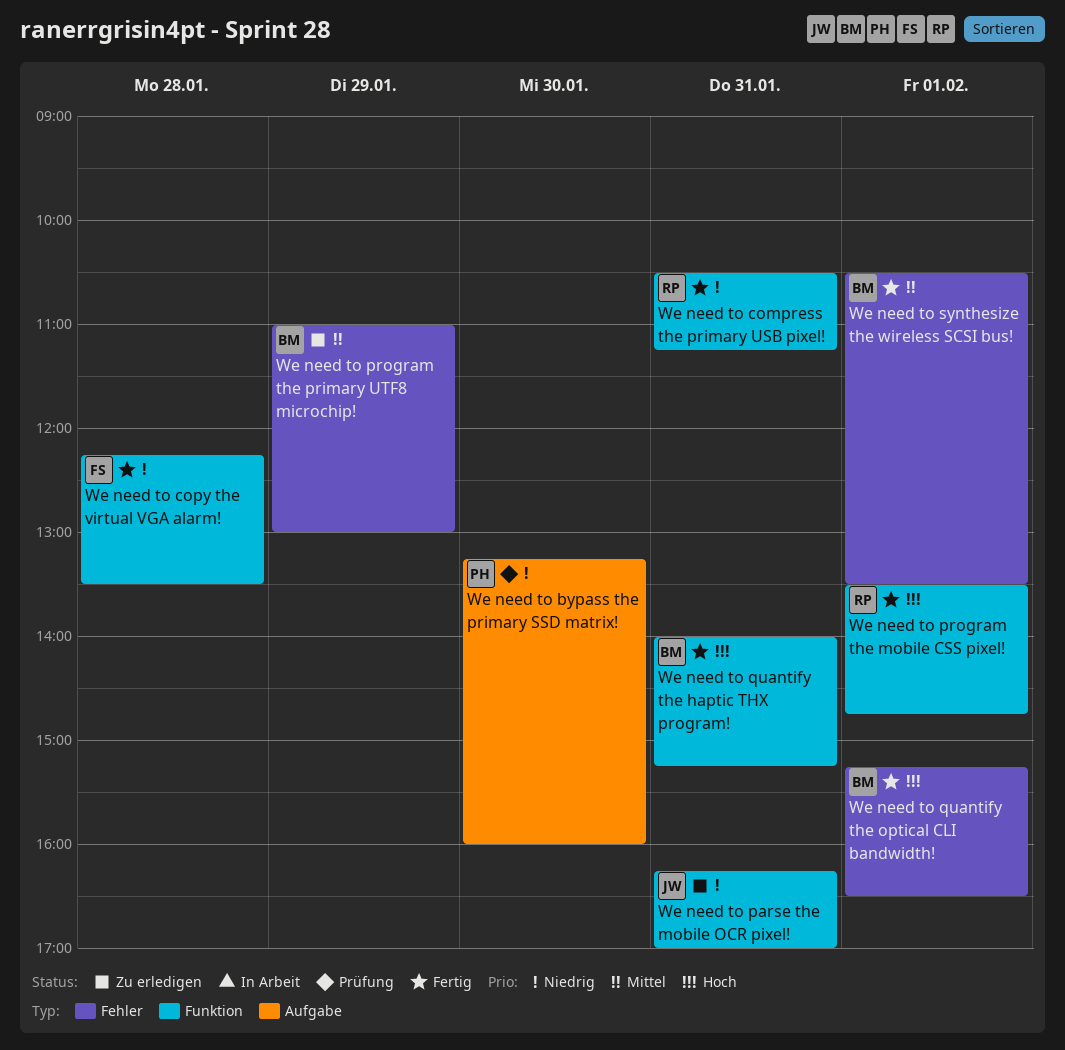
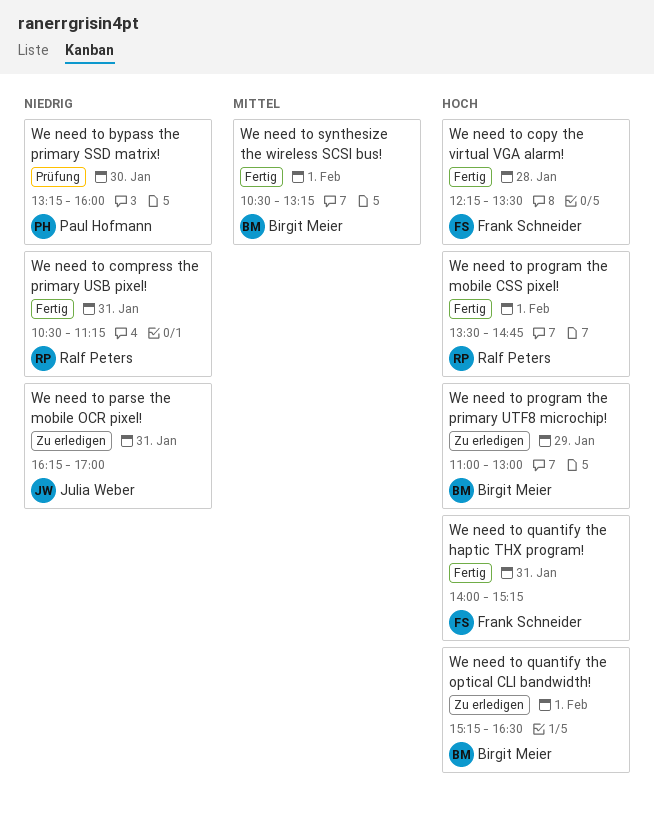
We need to copy the virtual VGA alarm!, priority: Niedrig -> Hoch
We need to program the primary UTF8 microchip!, priority: Mittel -> Hoch
We need to quantify the haptic THX program!, owner: Birgit Meier -> Frank Schneider
We need to quantify the optical CLI bandwidth!, status: Fertig -> Zu erledigen
We need to synthesize the wireless SCSI bus!, ends: 13:30 -> 13:15

